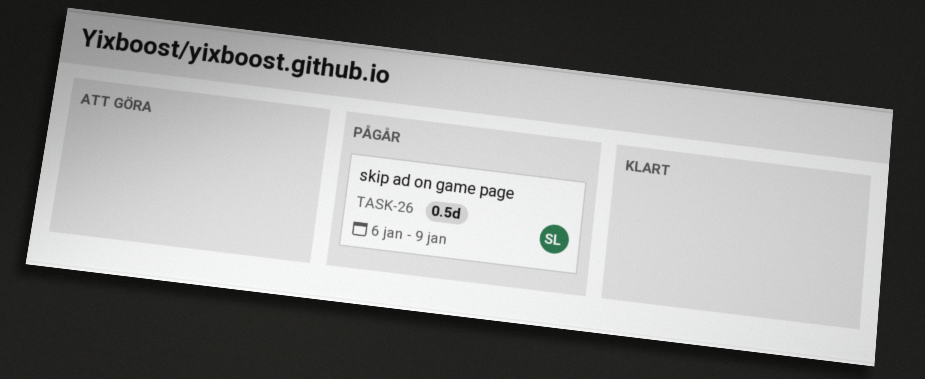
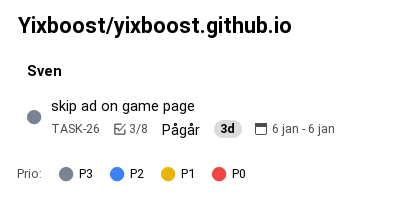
TASK-26, estimate: 0.5d -> 3d
TASK-26, due: Jan 9 -> Jan 6

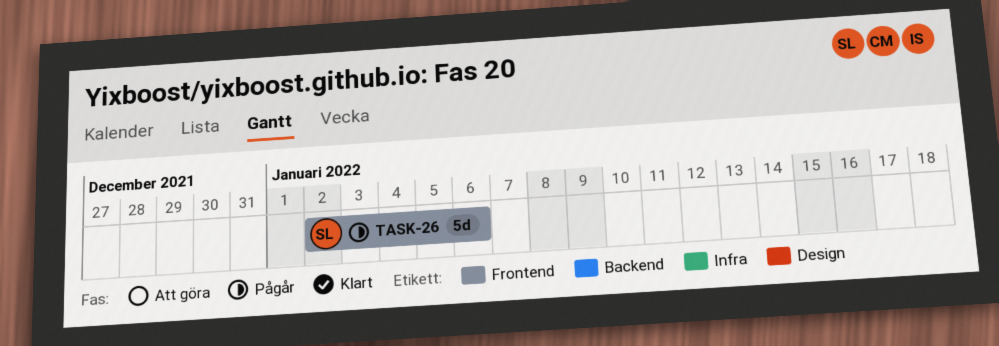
TASK-26, estimate: 3d -> 5d
TASK-26, start: Jan 6 -> Jan 2

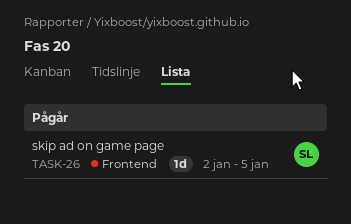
TASK-26, estimate: 5d -> 1d
TASK-26, due: Jan 6 -> Jan 5

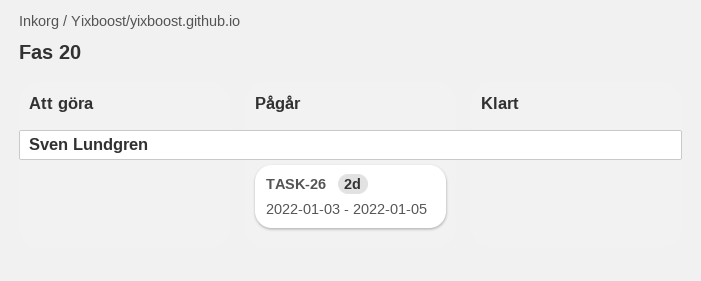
TASK-26, estimate: 1d -> 2d
TASK-26, start: Jan 2 -> Jan 3

